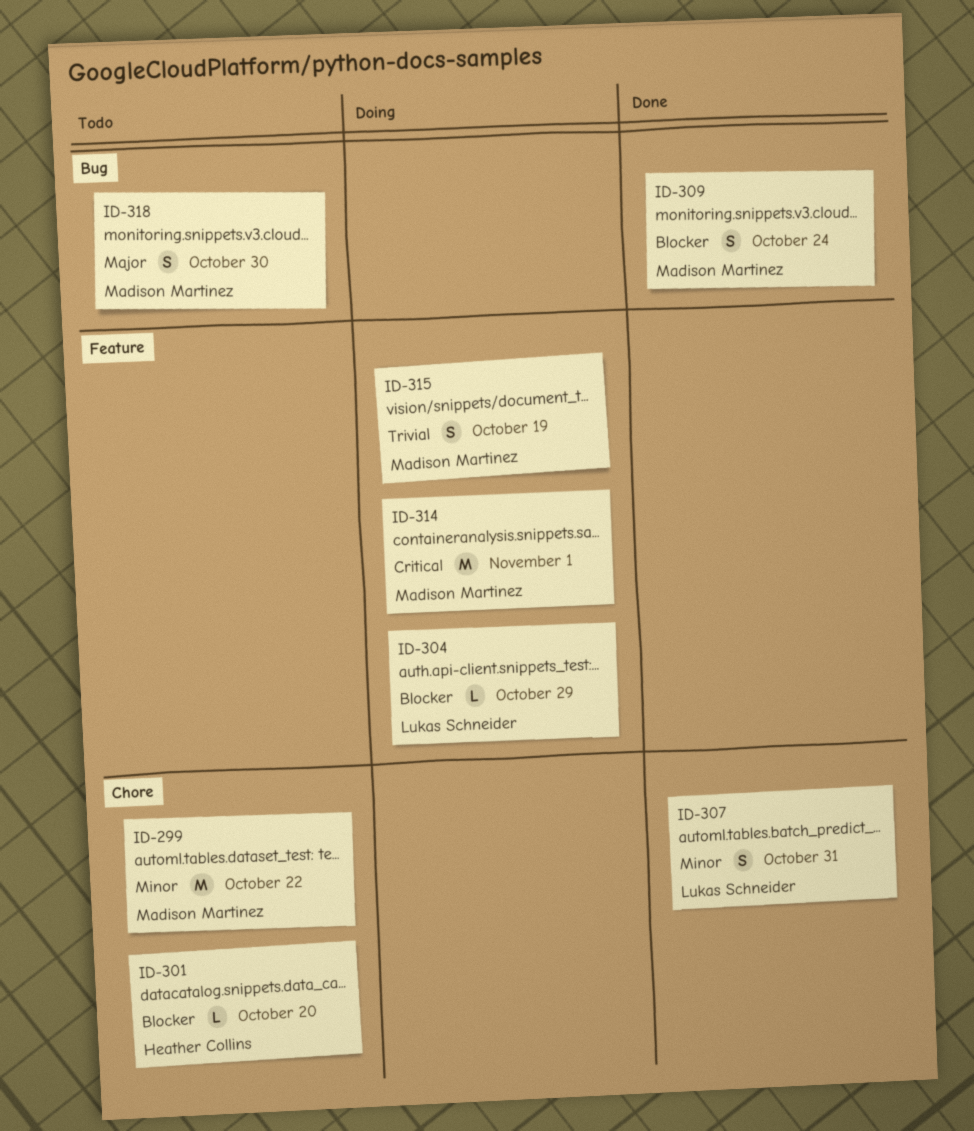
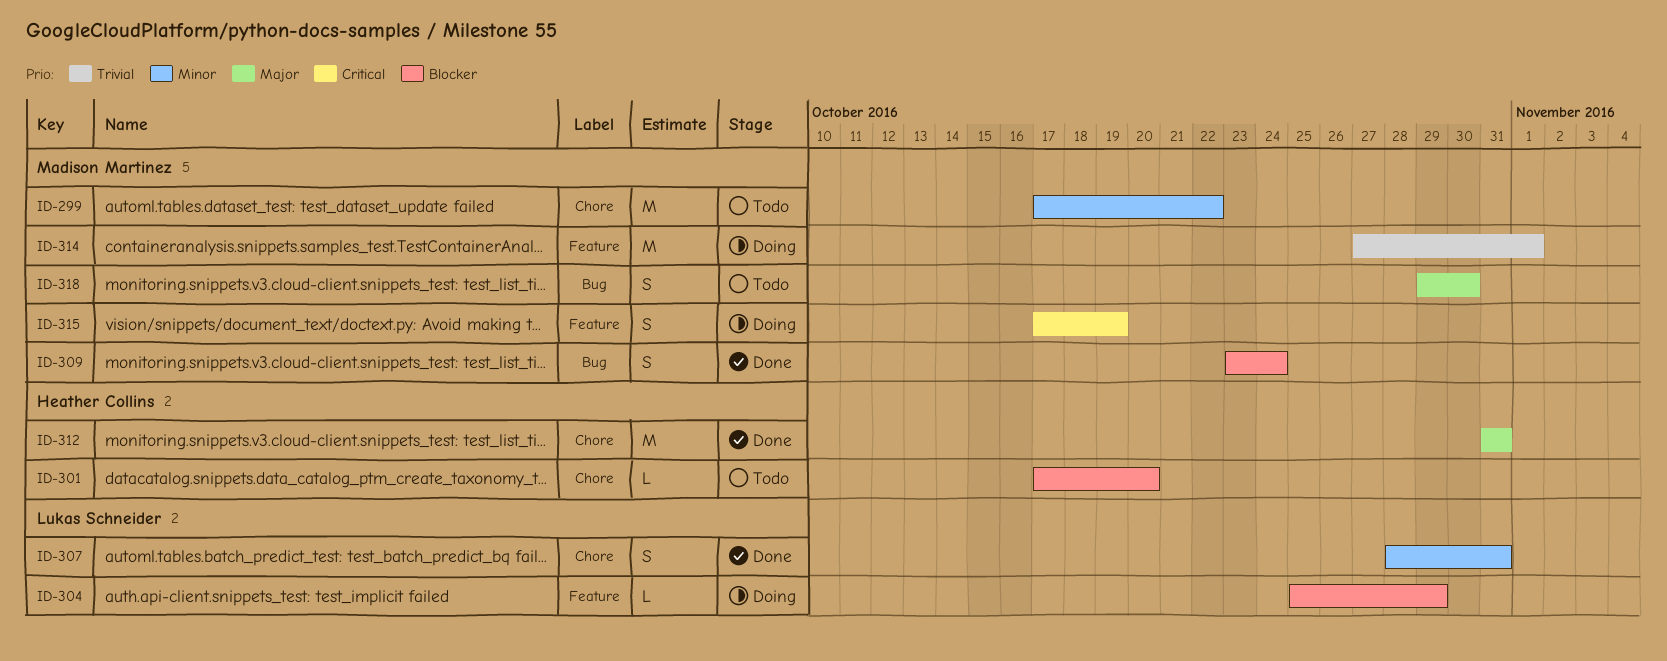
ID-312: none -> present
ID-314, priority: Critical -> Trivial
ID-315, priority: Trivial -> Critical

